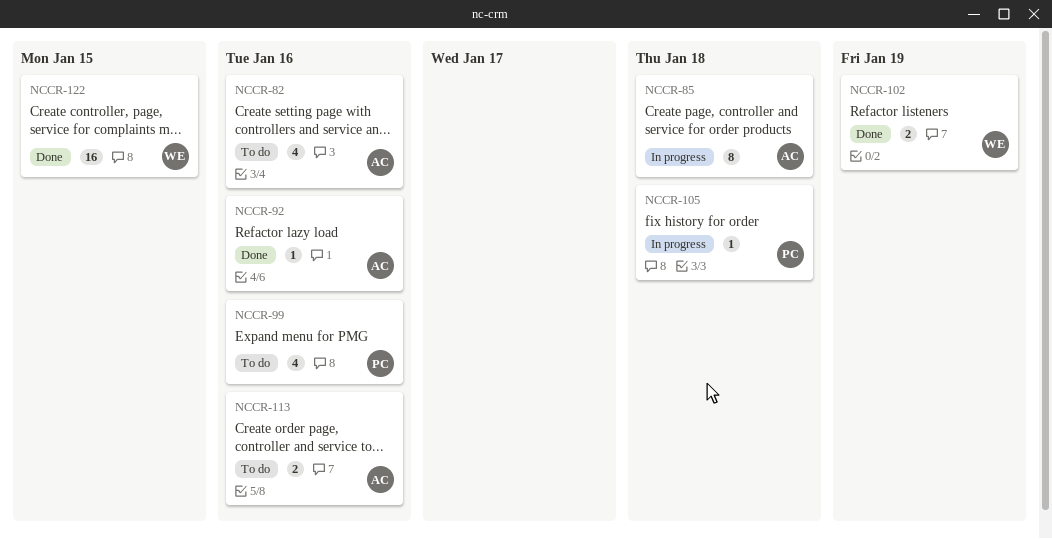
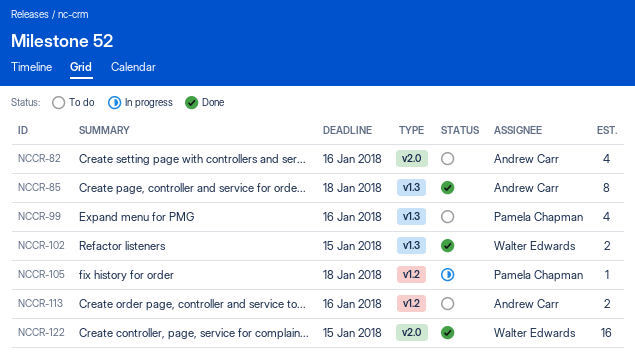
NCCR-85, status: In progress -> Done
NCCR-92: present -> none
NCCR-102, due: Jan 19 -> Jan 15

